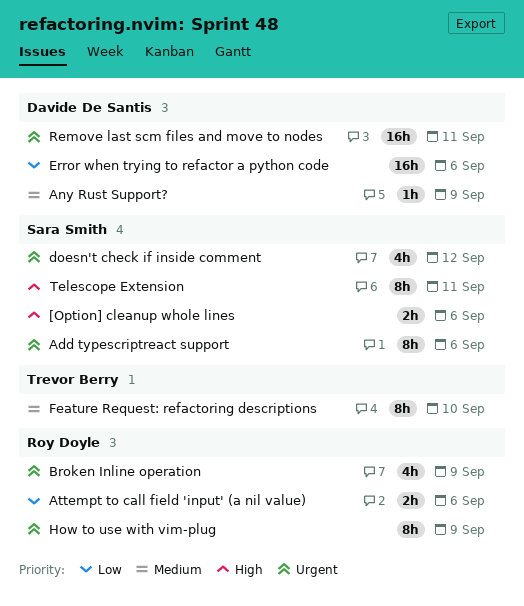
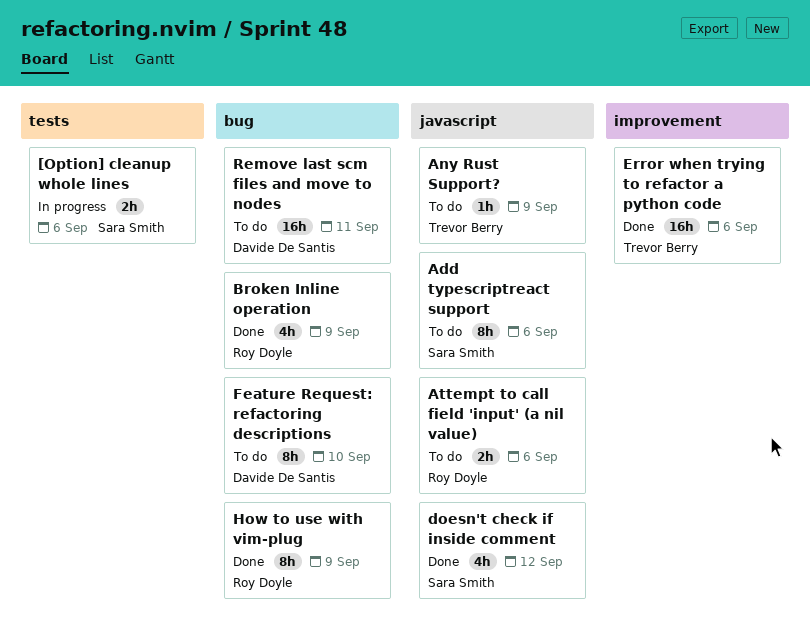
Any Rust Support?, owner: Davide De Santis -> Trevor Berry
Error when trying to refactor a python code, owner: Davide De Santis -> Trevor Berry
Feature Request: refactoring descriptions, owner: Trevor Berry -> Davide De Santis
Telescope Extension: present -> none

